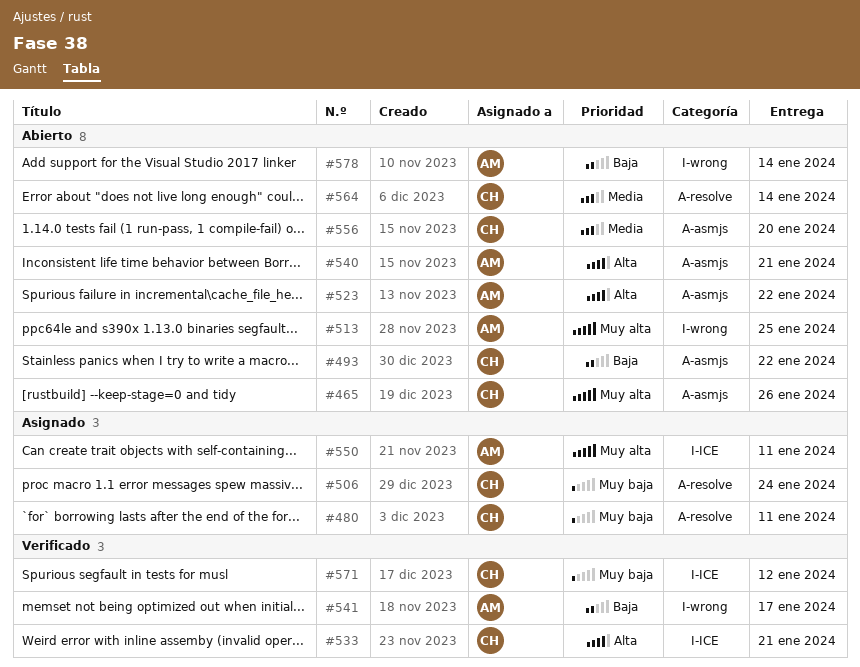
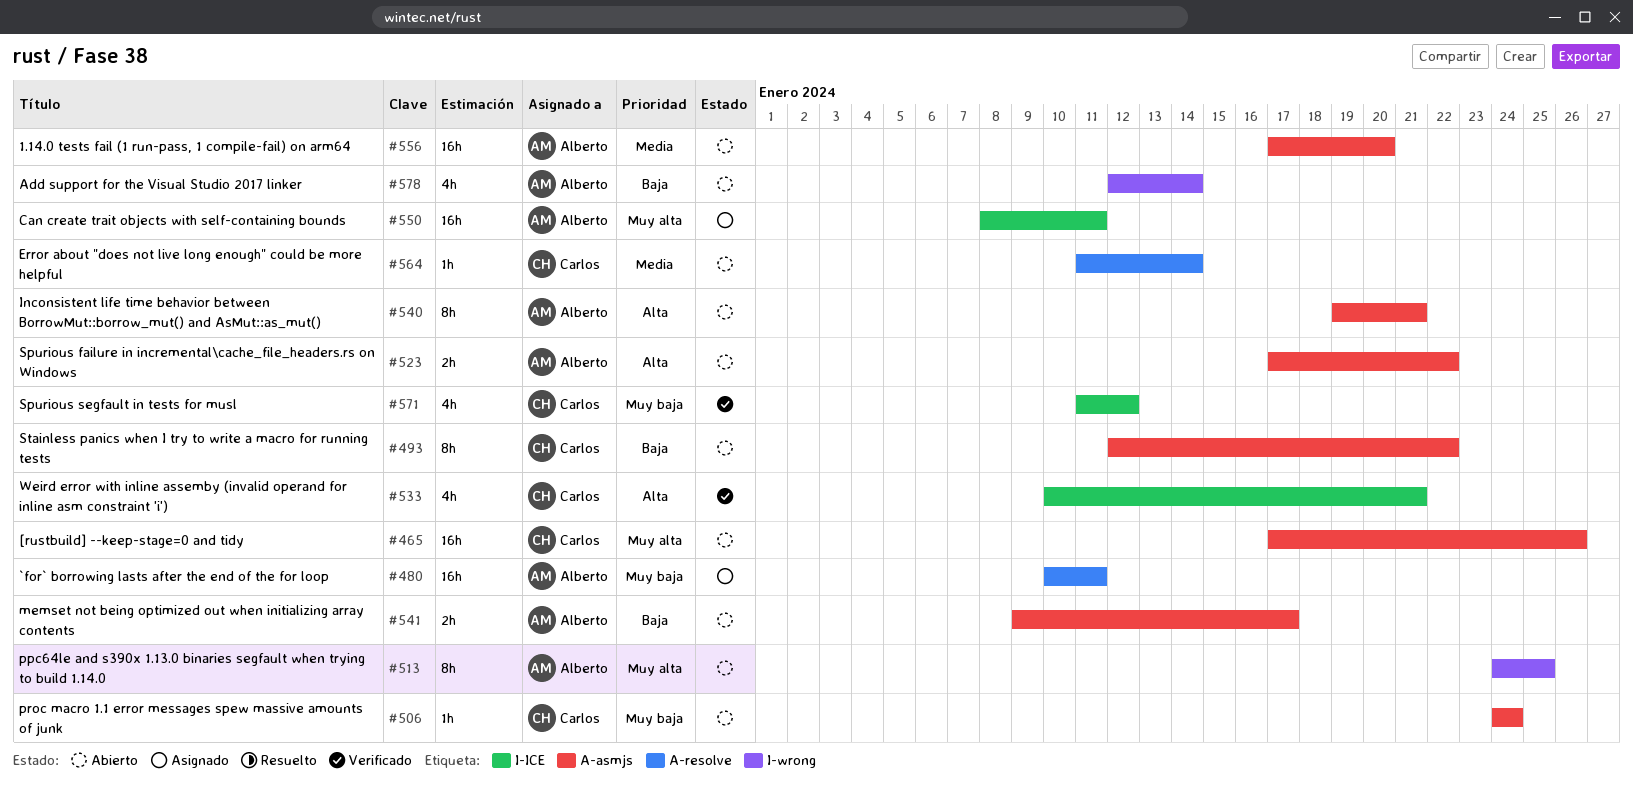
#480, owner: Carlos -> Alberto
#506, status: Asignado -> Abierto
#506, label: A-resolve -> A-asmjs
#541, status: Verificado -> Abierto
#541, label: I-wrong -> A-asmjs
#556, owner: Carlos -> Alberto

